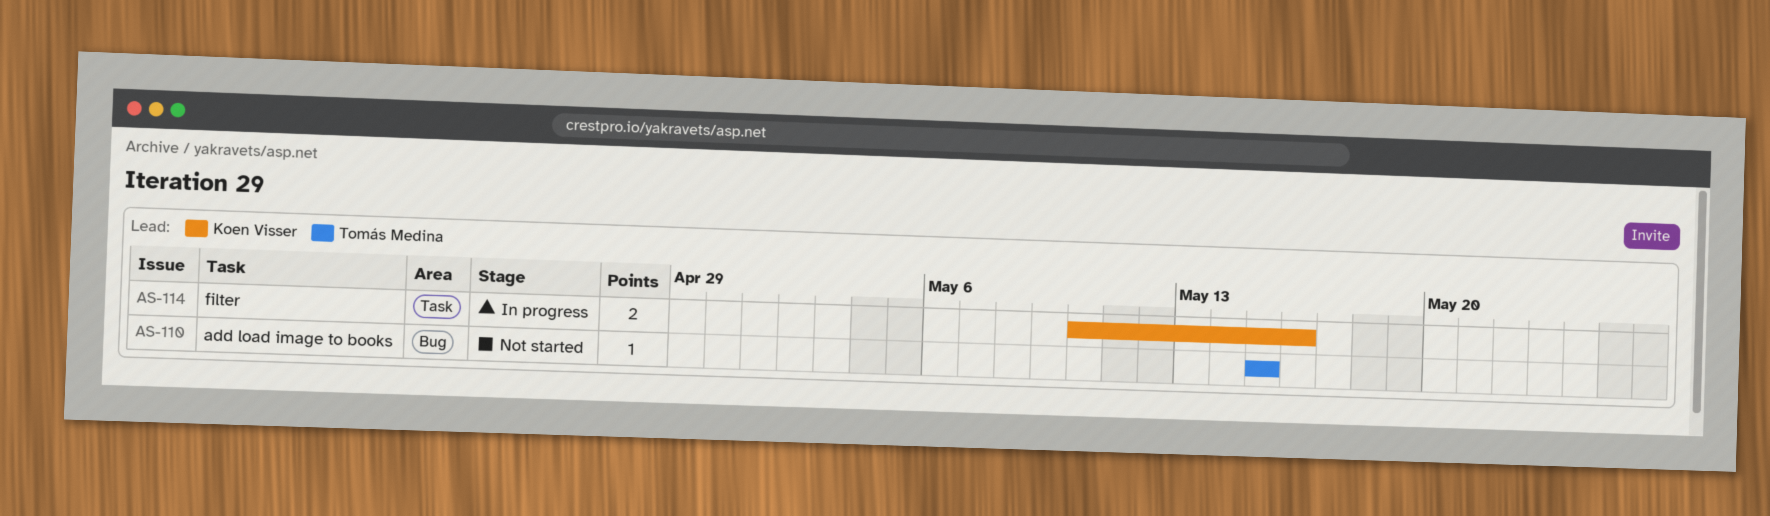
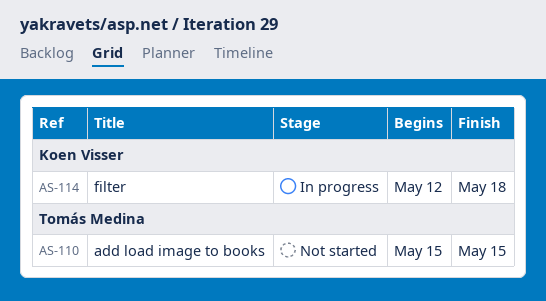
AS-114, start: May 10 -> May 12
AS-114, due: May 16 -> May 18

